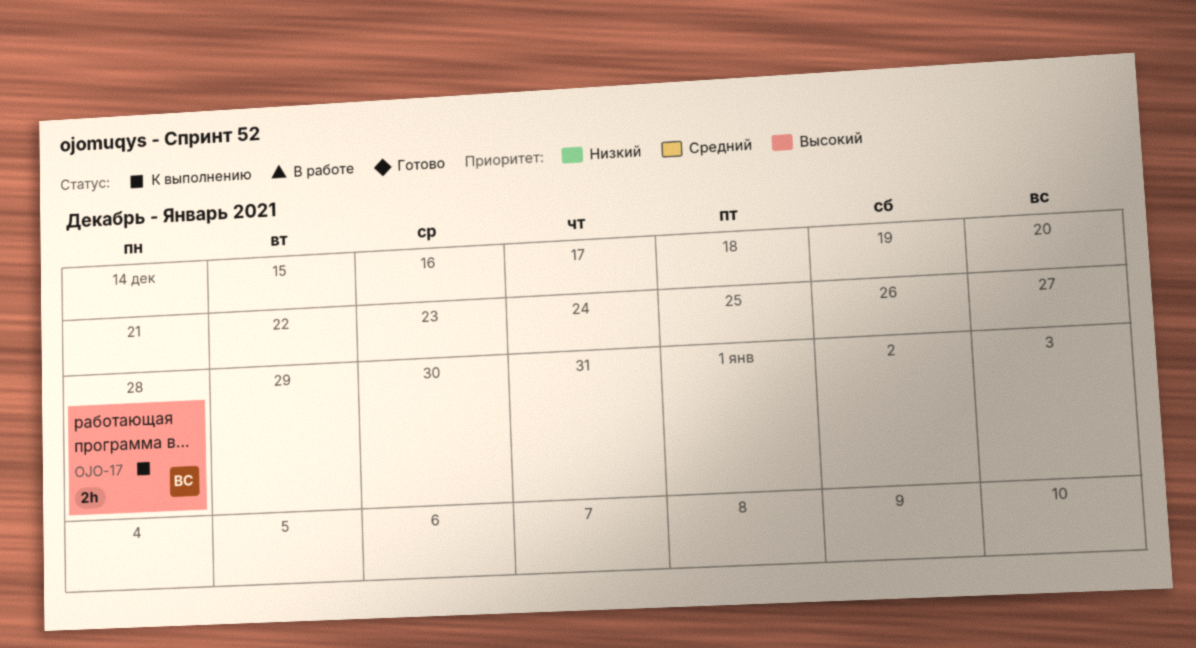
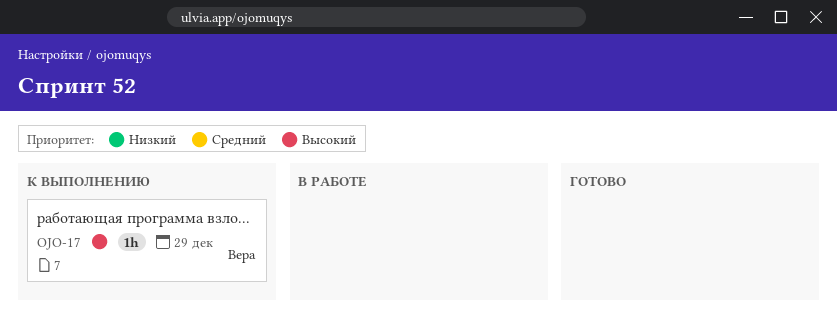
OJO-17, estimate: 2h -> 1h
OJO-17, due: Dec 28 -> Dec 29

